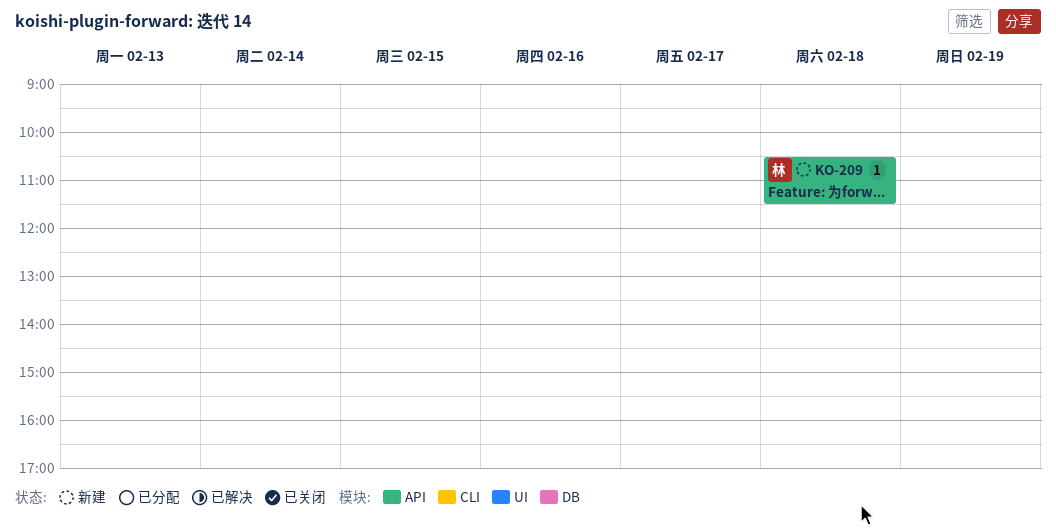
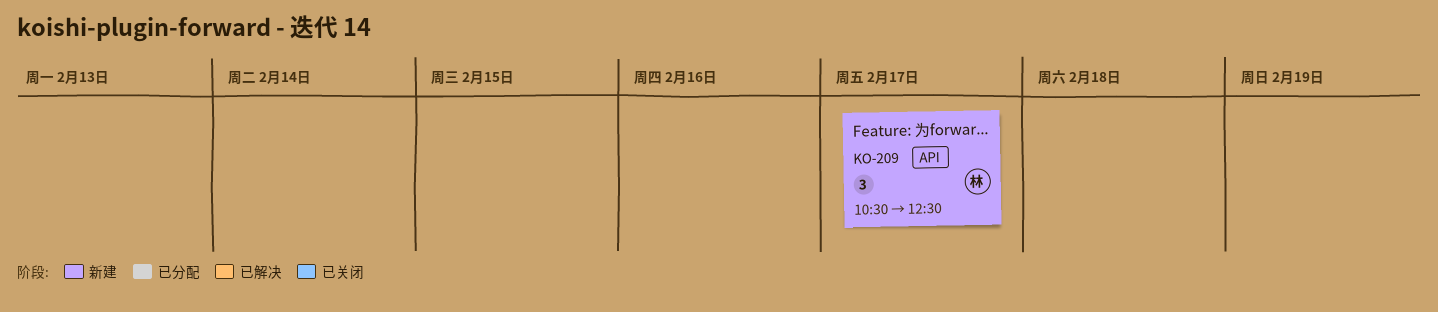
KO-209, estimate: 1 -> 3
KO-209, day: Feb 18 -> Feb 17
KO-209, ends: 11:30 -> 12:30

